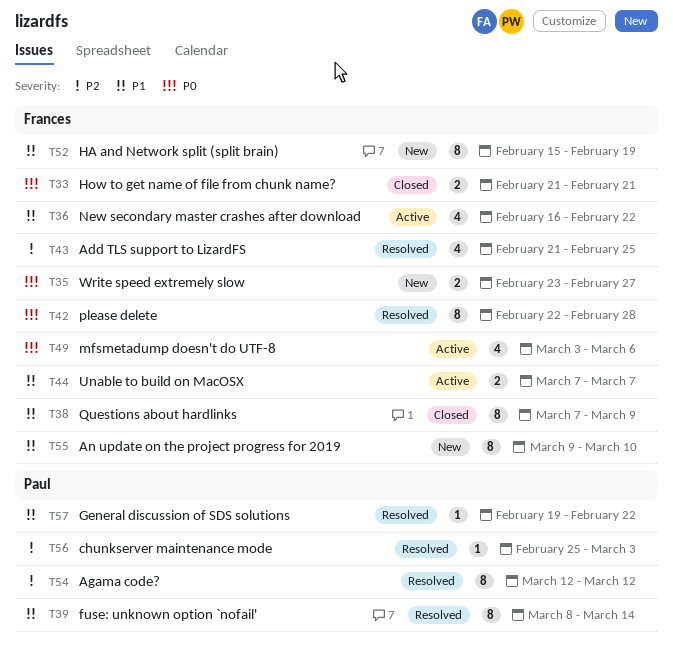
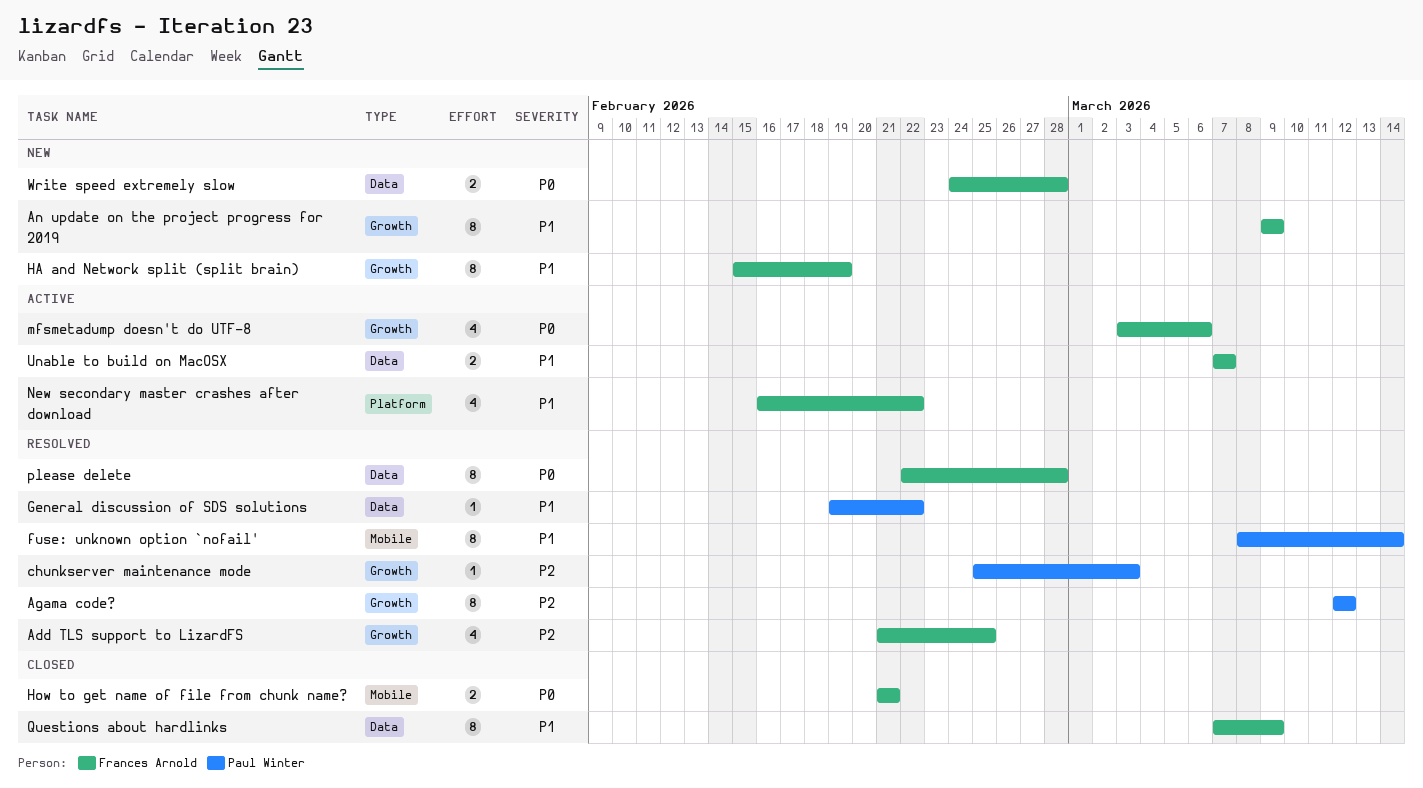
An update on the project progress for 2019, due: Mar 10 -> Mar 9
Write speed extremely slow, start: Feb 23 -> Feb 24
Write speed extremely slow, due: Feb 27 -> Feb 28

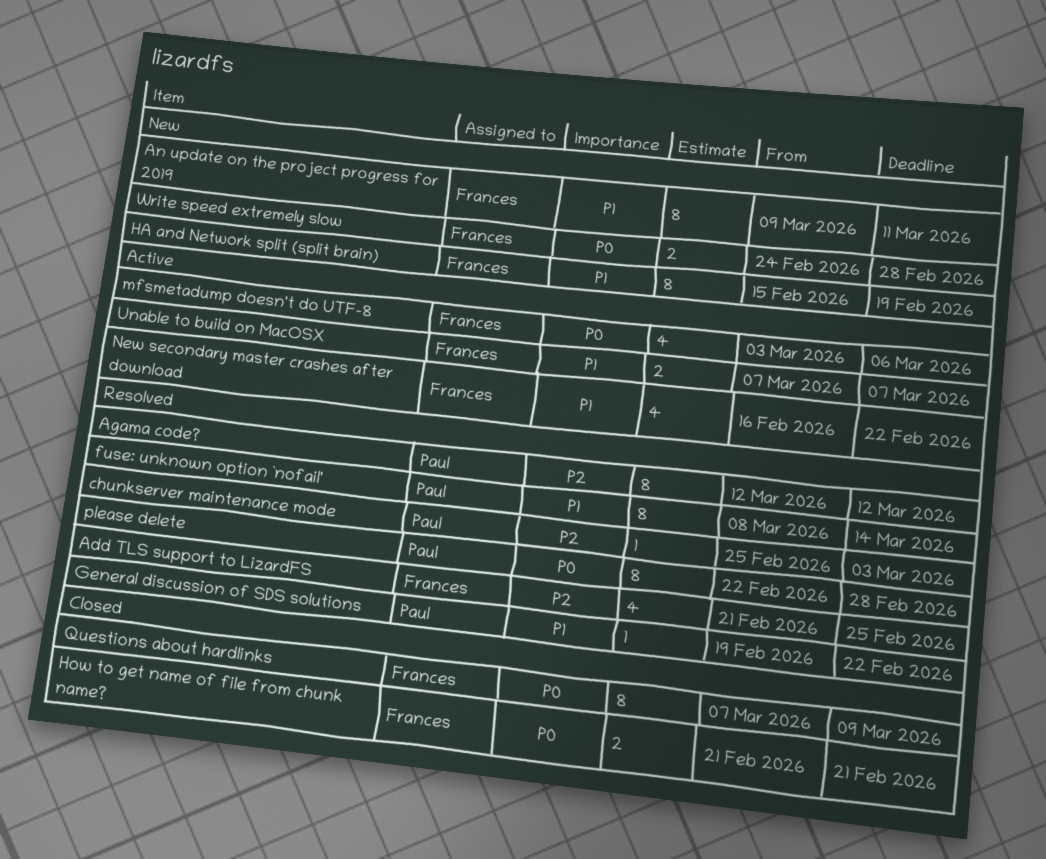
An update on the project progress for 2019, due: Mar 9 -> Mar 11
please delete, owner: Frances Arnold -> Paul Winter
Questions about hardlinks, priority: P1 -> P0

